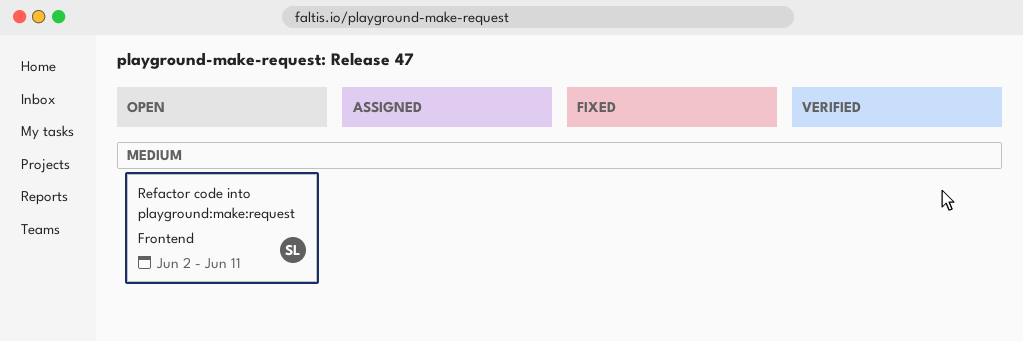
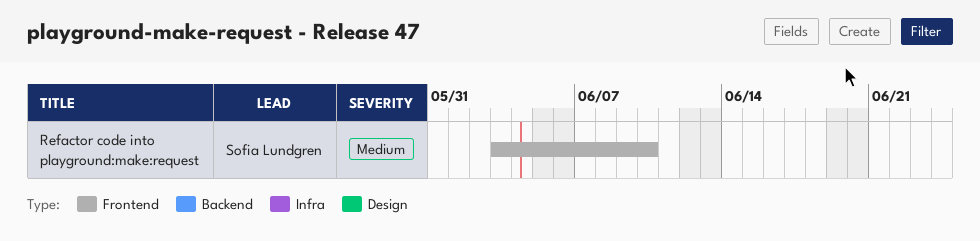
Refactor code into playground:make:request, start: Jun 2 -> Jun 3
Refactor code into playground:make:request, due: Jun 11 -> Jun 10

